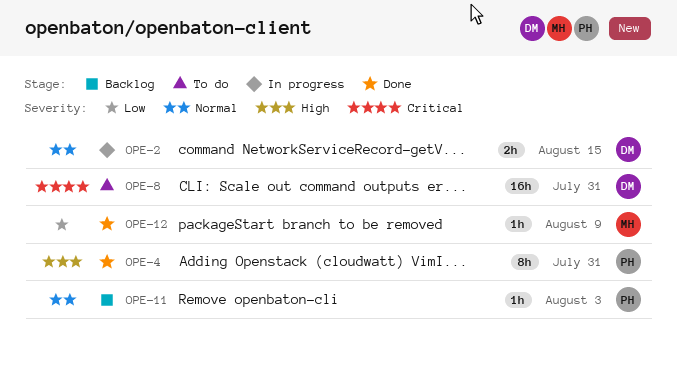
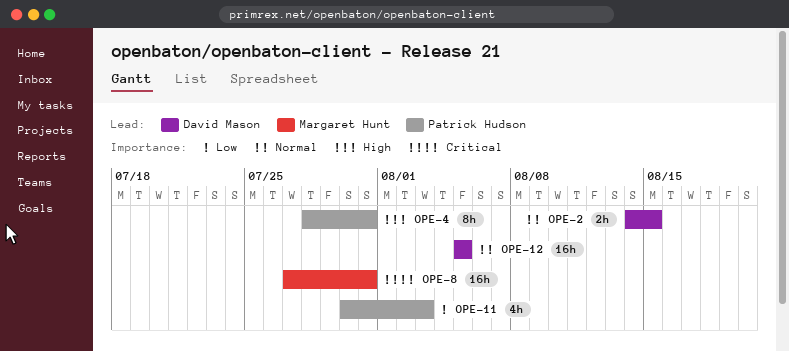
OPE-8, owner: David Mason -> Margaret Hunt
OPE-11, priority: Normal -> Low
OPE-11, estimate: 1h -> 4h
OPE-12, owner: Margaret Hunt -> David Mason
OPE-12, priority: Low -> Normal
OPE-12, estimate: 1h -> 16h
OPE-12, due: Aug 9 -> Aug 5

